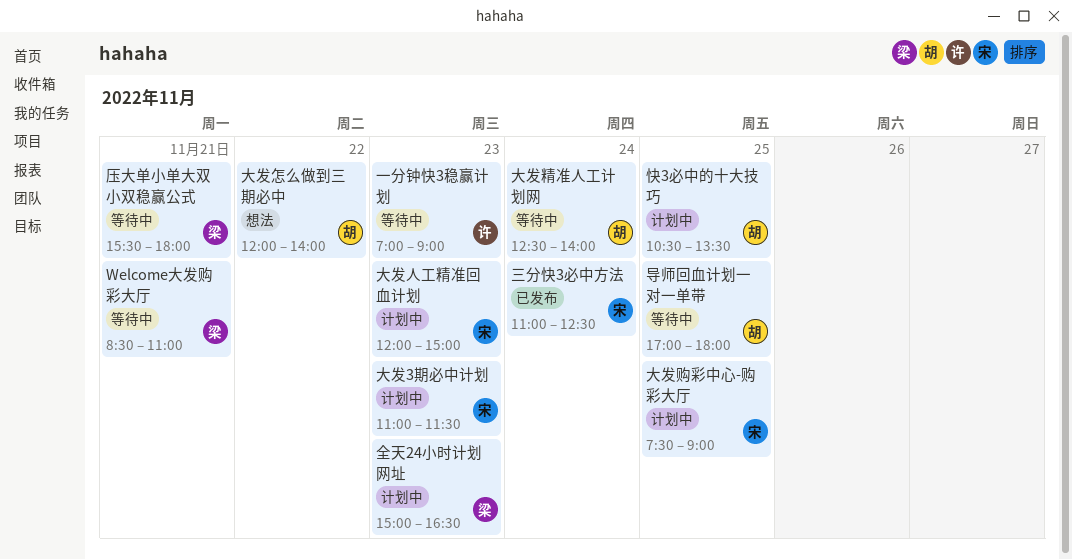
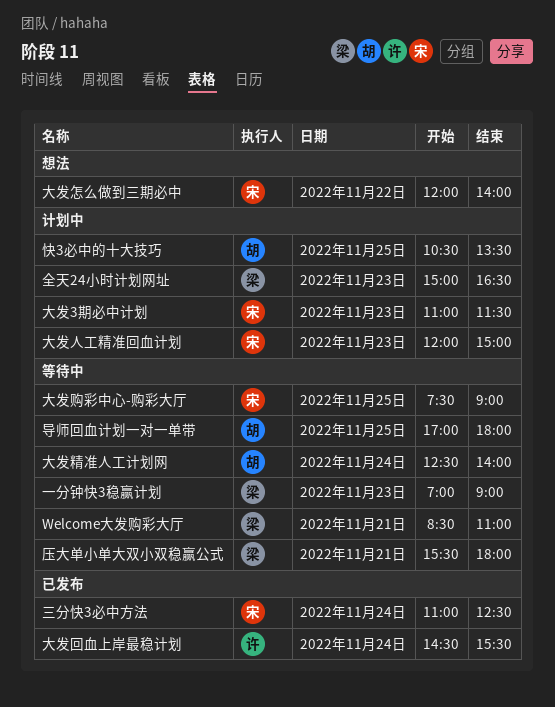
一分钟快3稳赢计划, owner: 许 -> 梁
大发回血上岸最稳计划: none -> present
大发怎么做到三期必中, owner: 胡 -> 宋
大发购彩中心-购彩大厅, status: 计划中 -> 等待中

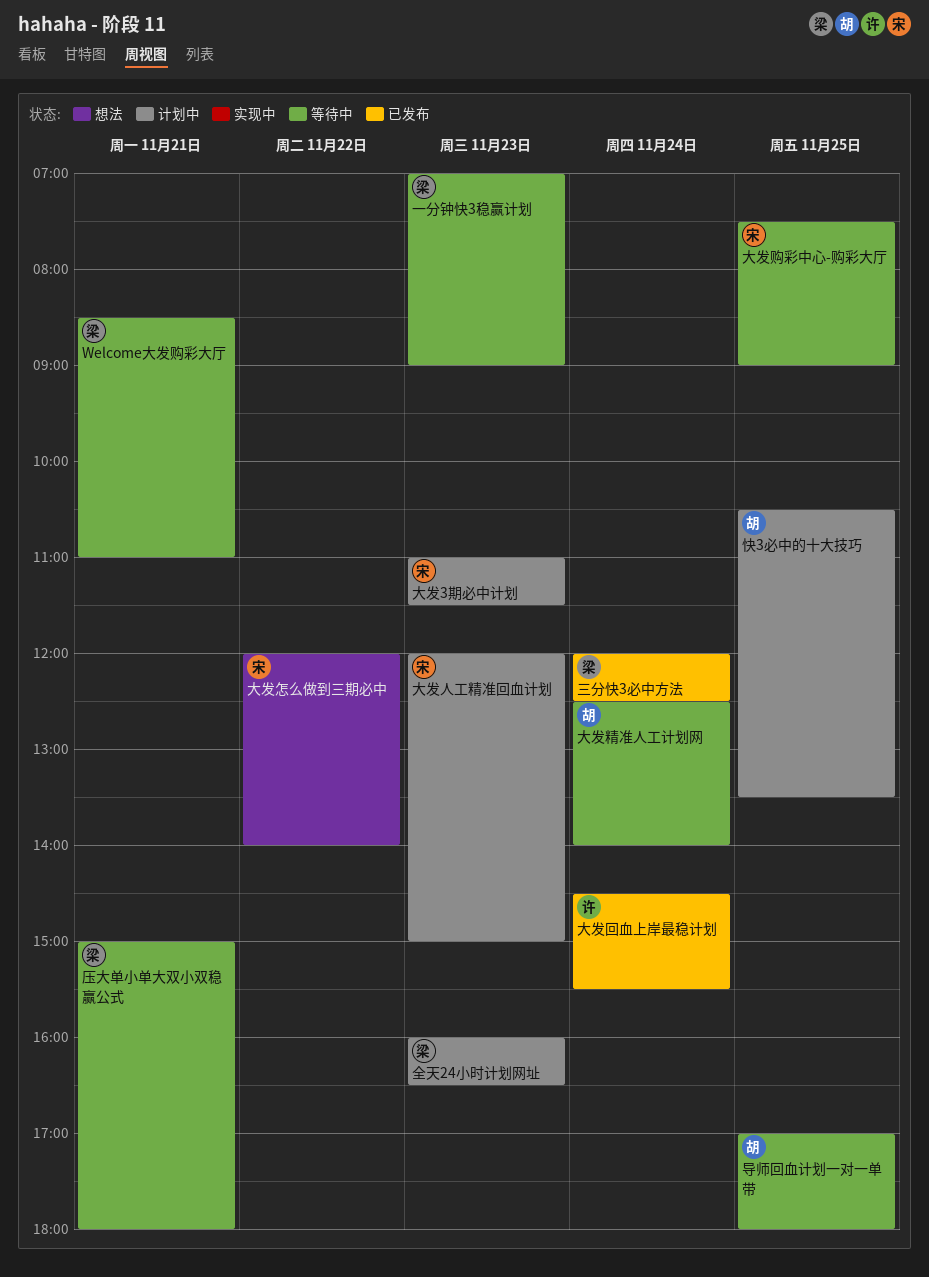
三分快3必中方法, owner: 宋 -> 梁
三分快3必中方法, begins: 11:00 -> 12:00
全天24小时计划网址, begins: 15:00 -> 16:00
压大单小单大双小双稳赢公式, begins: 15:30 -> 15:00

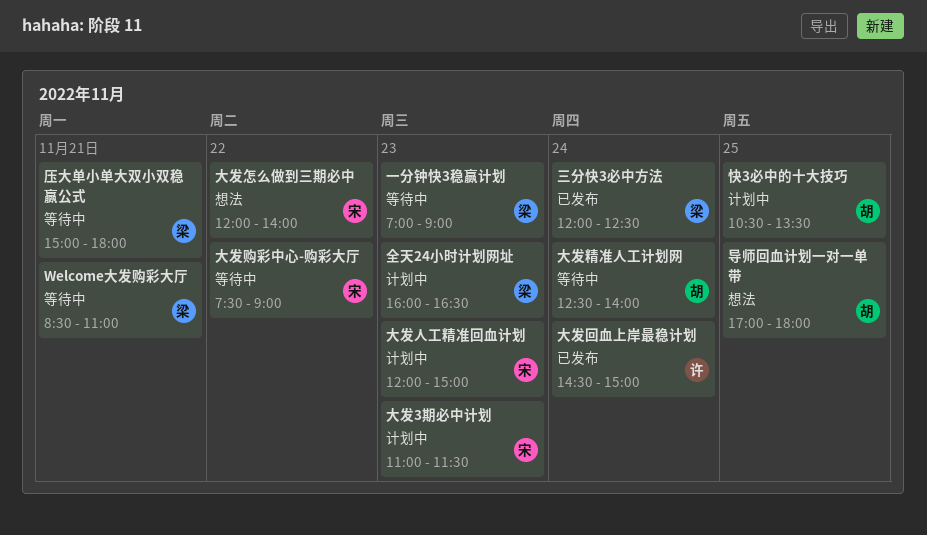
大发回血上岸最稳计划, ends: 15:30 -> 15:00
大发购彩中心-购彩大厅, day: Nov 25 -> Nov 22
导师回血计划一对一单带, status: 等待中 -> 想法

